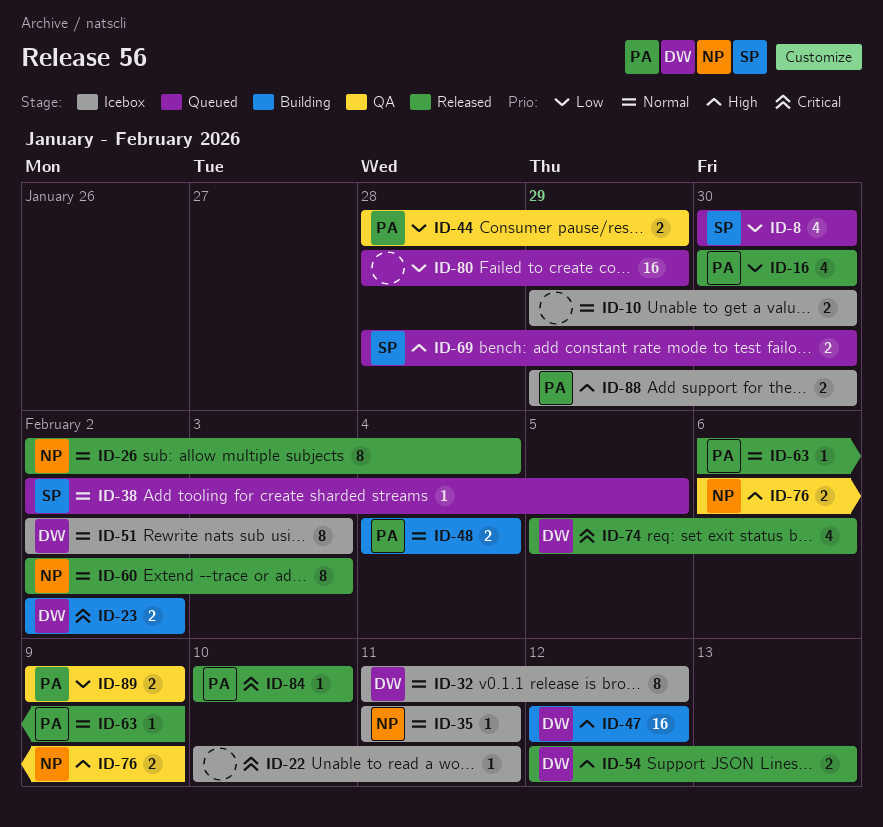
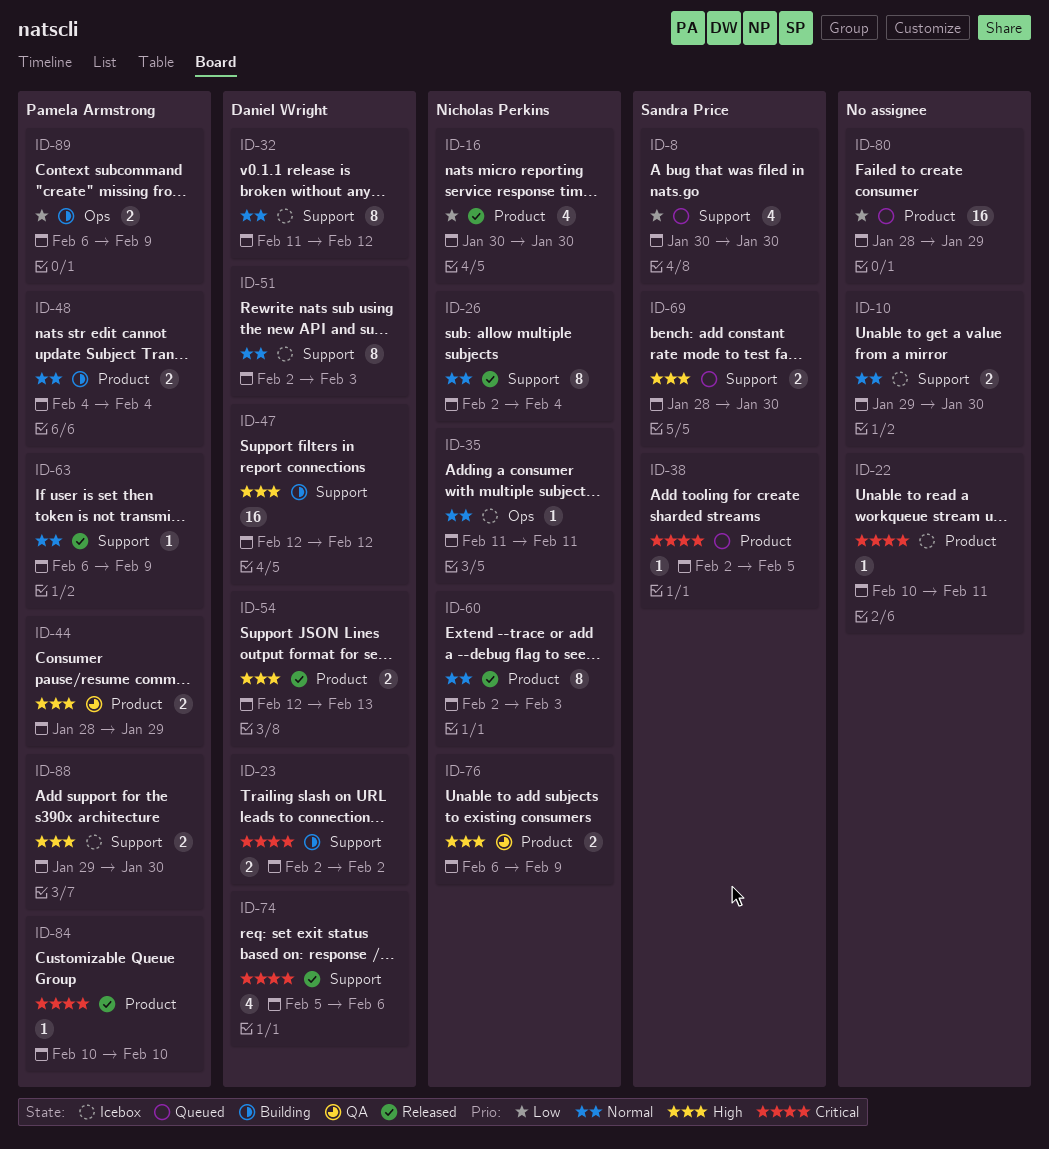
ID-16, owner: Pamela Armstrong -> Nicholas Perkins
ID-38, priority: Normal -> Critical
ID-44, priority: Low -> High
ID-89, status: QA -> Building
ID-89, start: Feb 9 -> Feb 6

